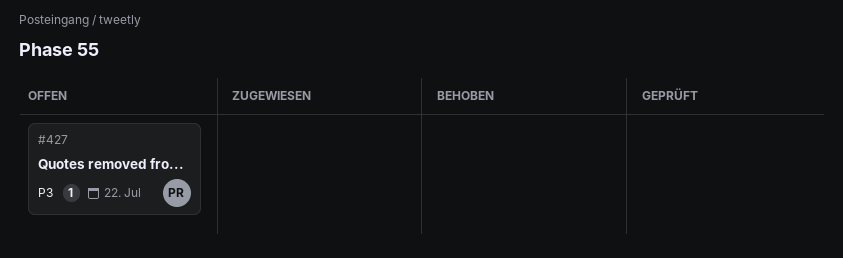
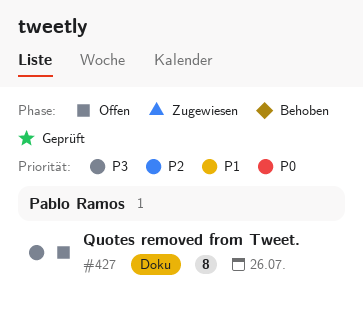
#427, estimate: 1 -> 8
#427, due: Jul 22 -> Jul 26

